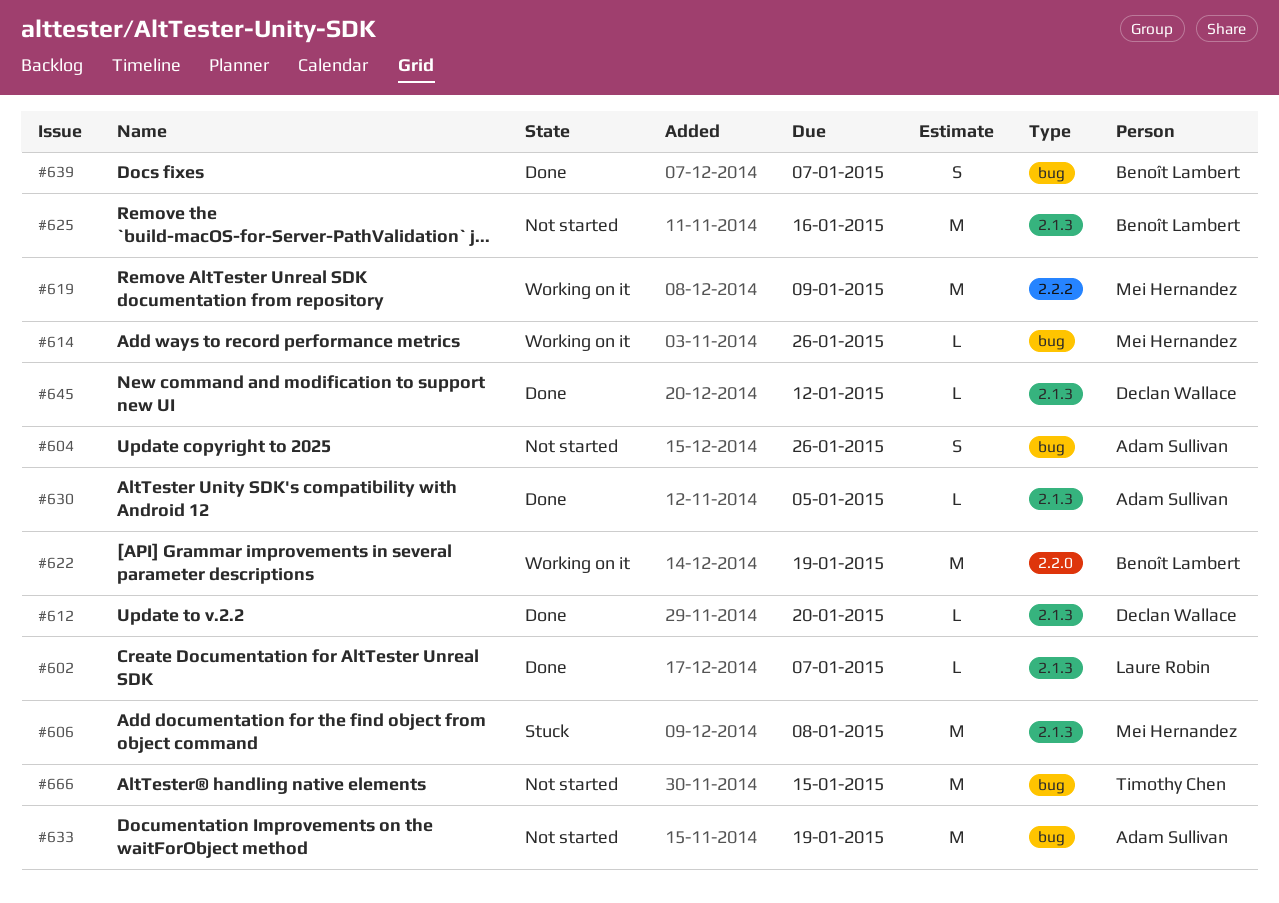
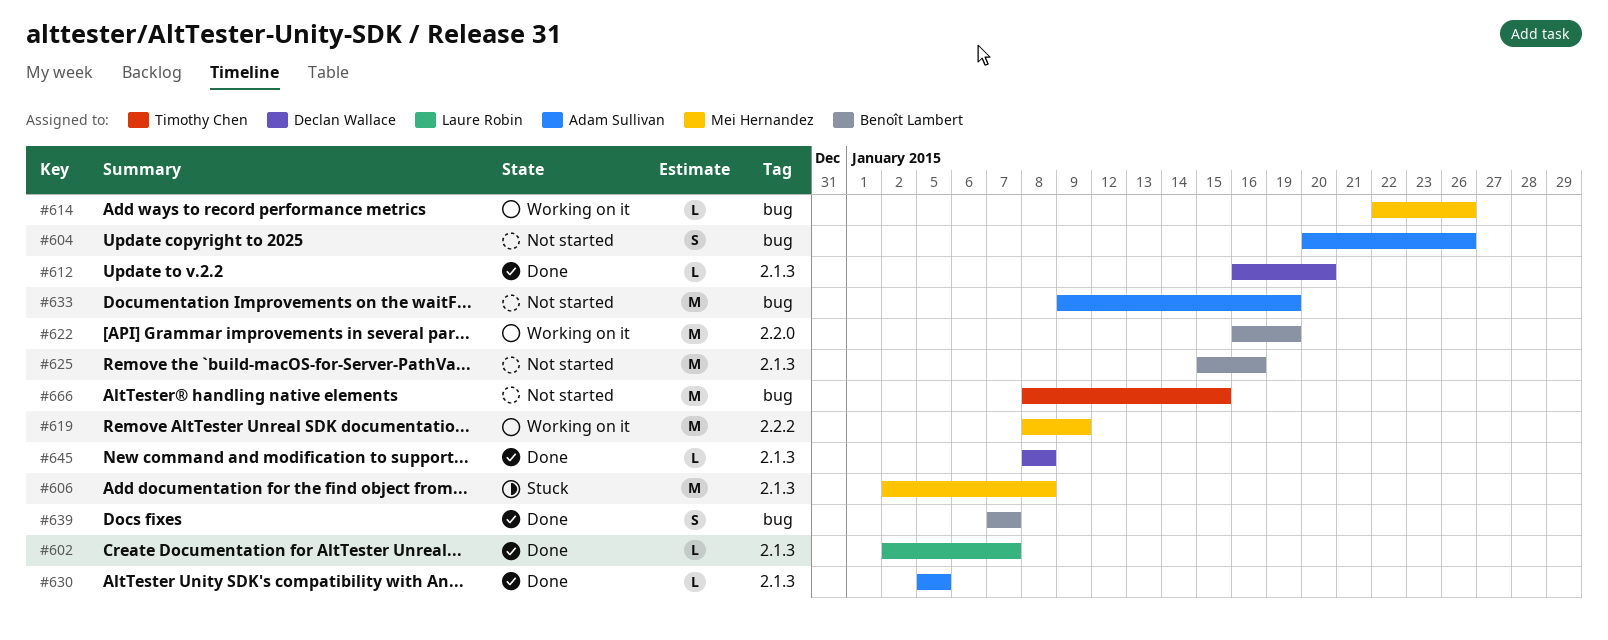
#645, due: Jan 12 -> Jan 8

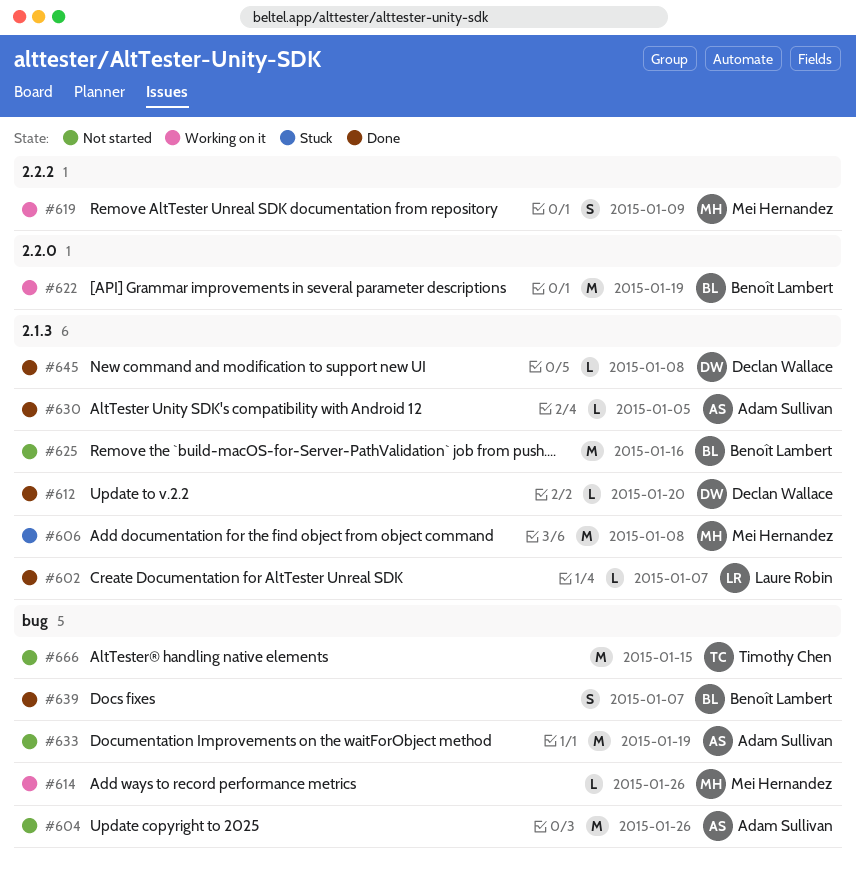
#604, estimate: S -> M
#619, estimate: M -> S

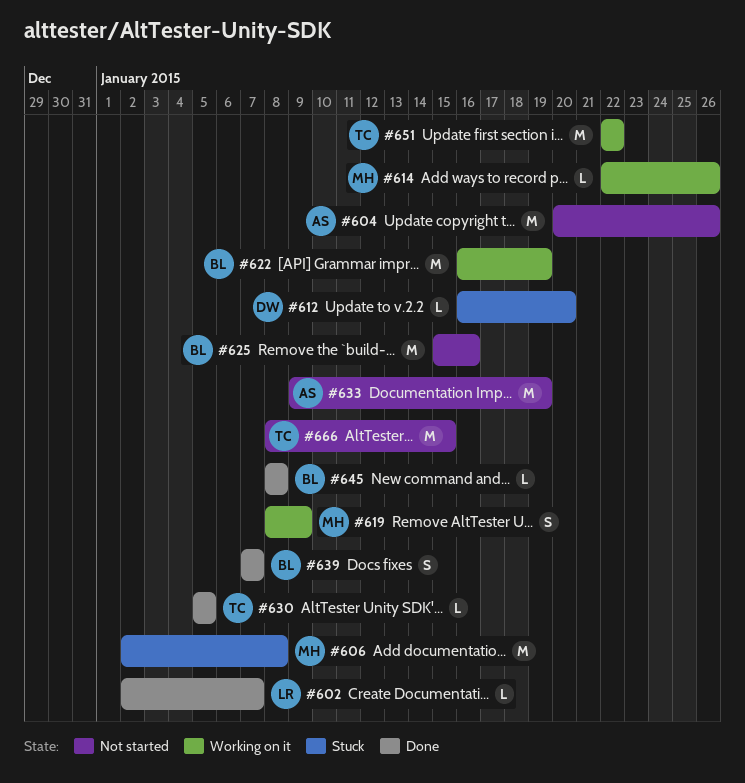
#612, status: Done -> Stuck
#630, owner: Adam Sullivan -> Timothy Chen
#645, owner: Declan Wallace -> Benoît Lambert
#651: none -> present

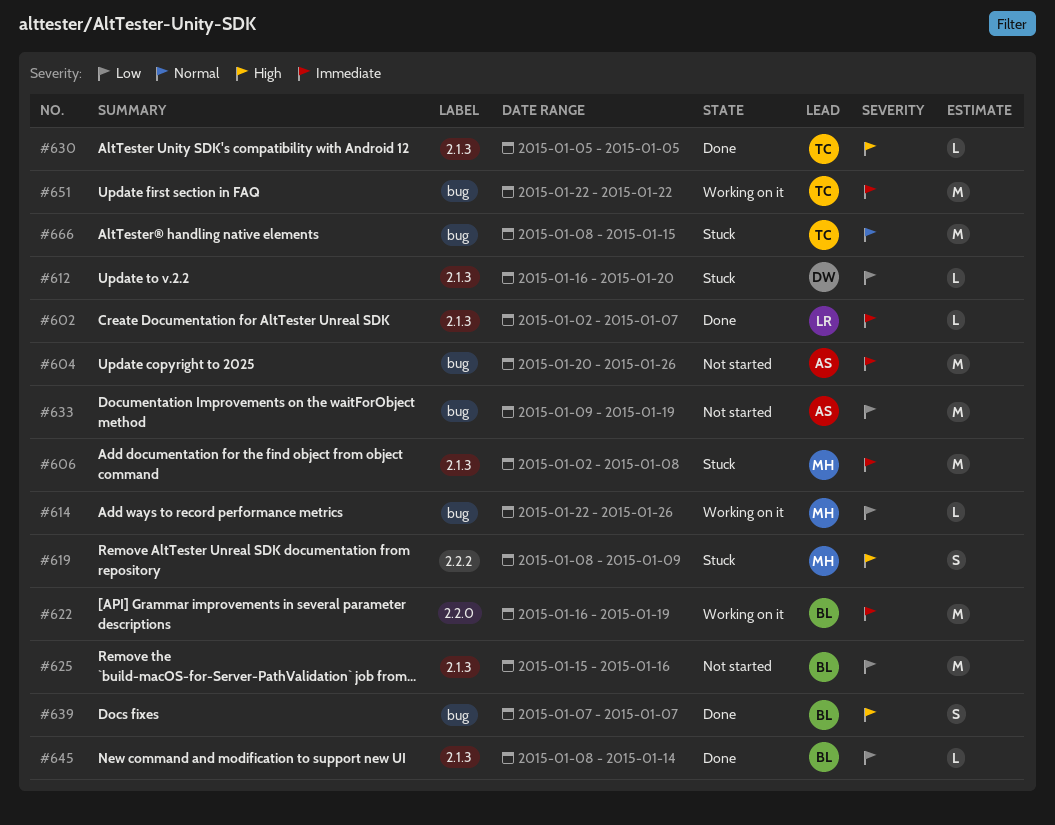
#619, status: Working on it -> Stuck
#645, due: Jan 8 -> Jan 14
#666, status: Not started -> Stuck

